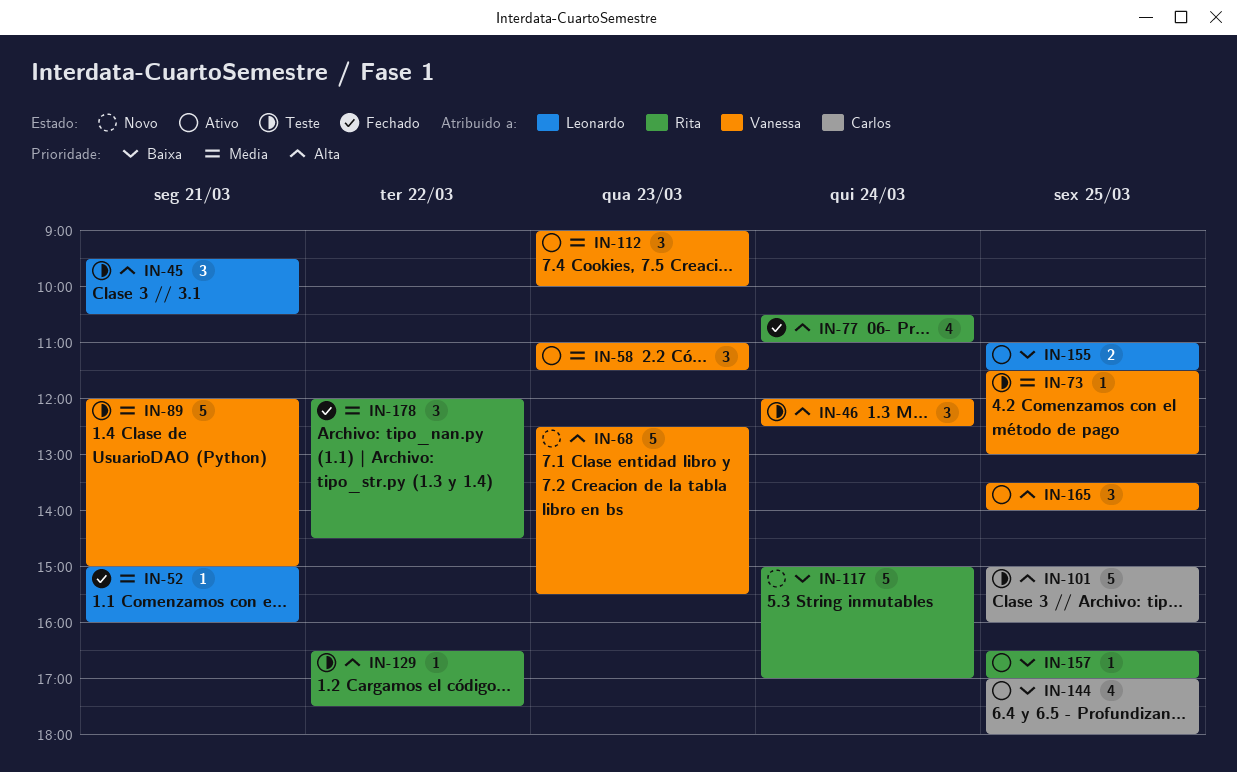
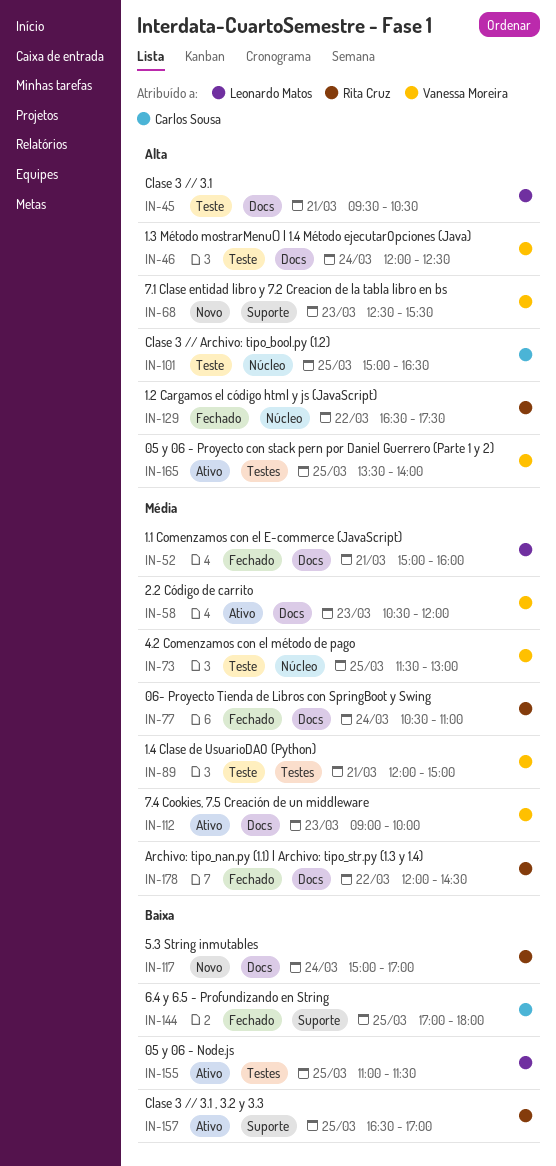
IN-58, begins: 11:00 -> 10:30
IN-58, ends: 11:30 -> 12:00
IN-77, priority: Alta -> Média
IN-101, ends: 16:00 -> 16:30
IN-129, status: Teste -> Fechado
IN-144, status: Ativo -> Fechado

